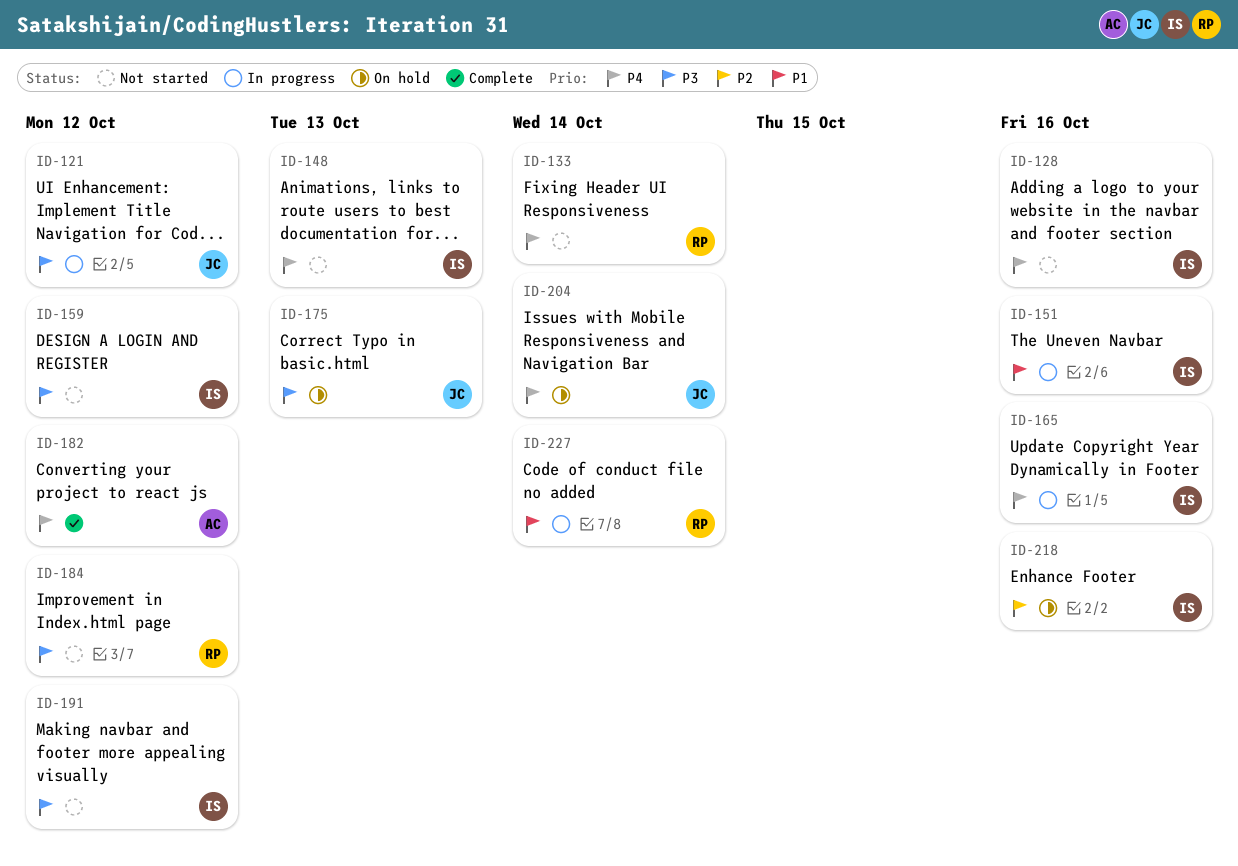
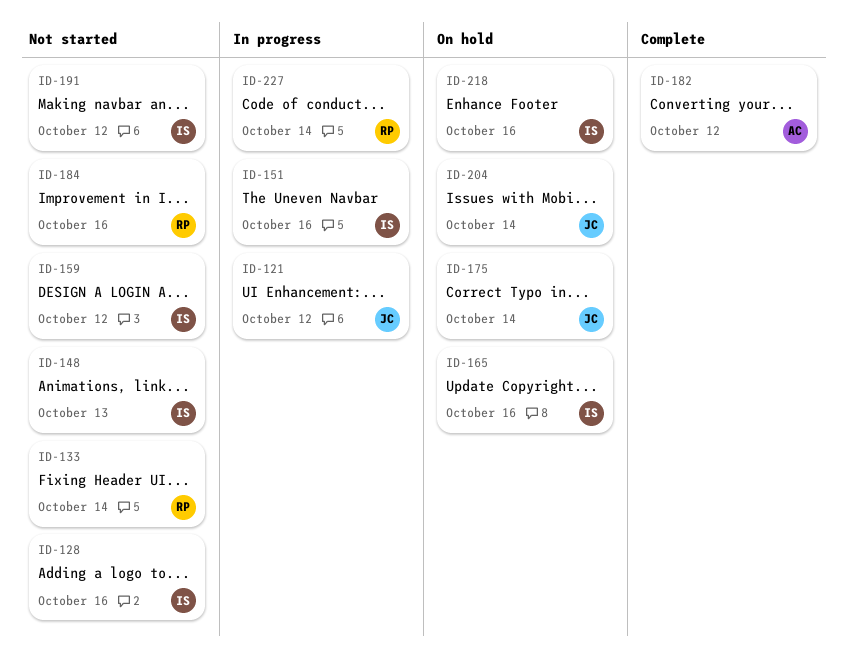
ID-165, status: In progress -> On hold
ID-175, due: Oct 13 -> Oct 14
ID-184, due: Oct 12 -> Oct 16

